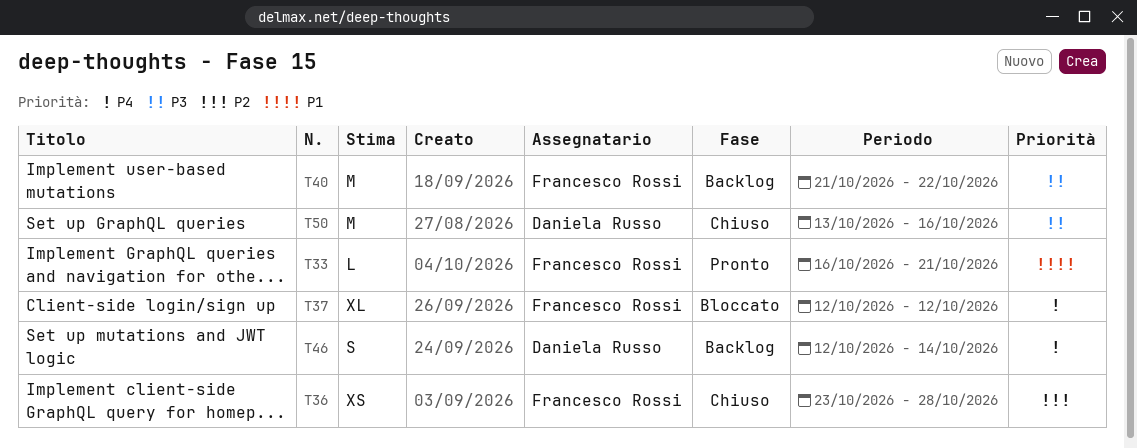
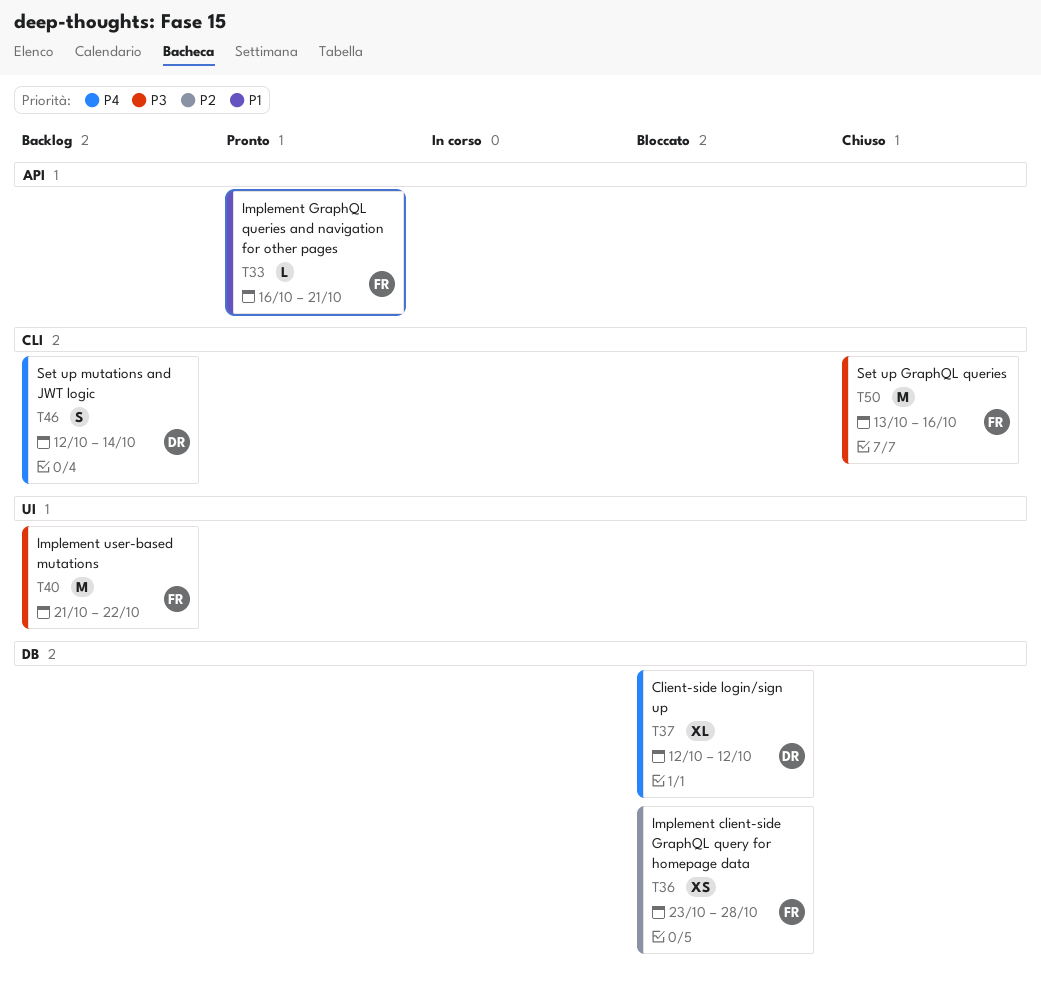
T36, status: Chiuso -> Bloccato
T37, owner: Francesco Rossi -> Daniela Russo
T50, owner: Daniela Russo -> Francesco Rossi

